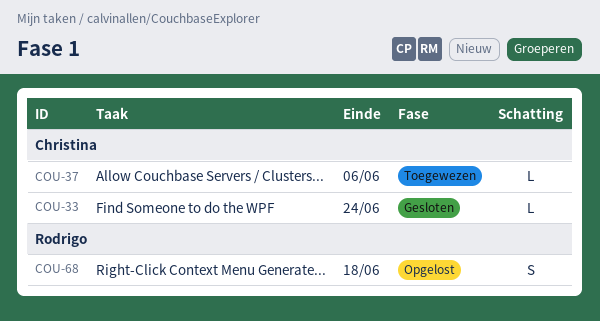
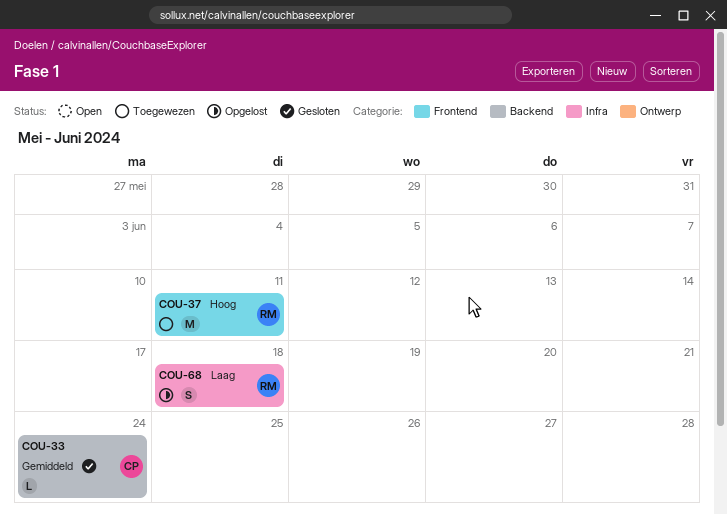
COU-37, owner: Christina -> Rodrigo
COU-37, estimate: L -> M
COU-37, due: Jun 6 -> Jun 11

